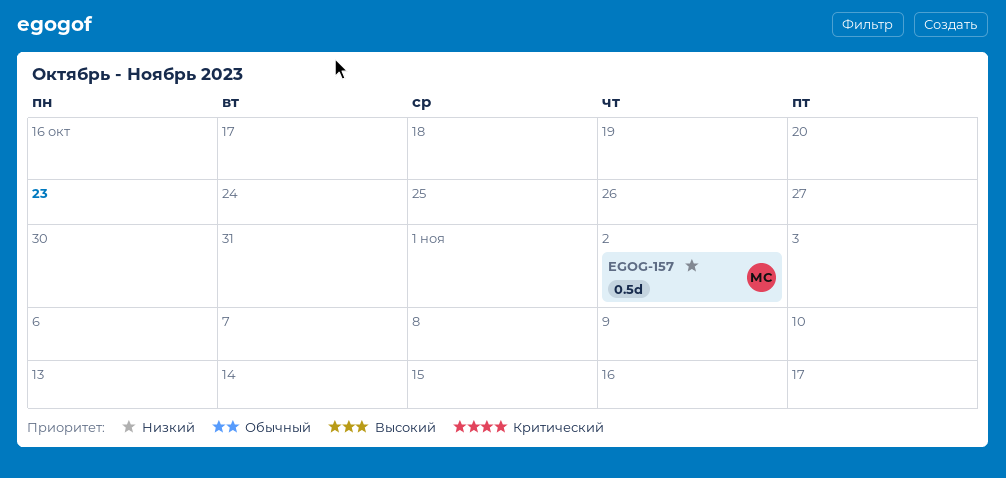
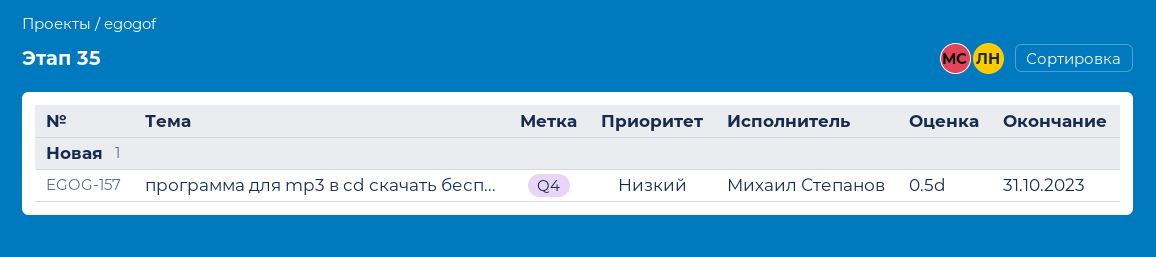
EGOG-157, due: Nov 2 -> Oct 31

